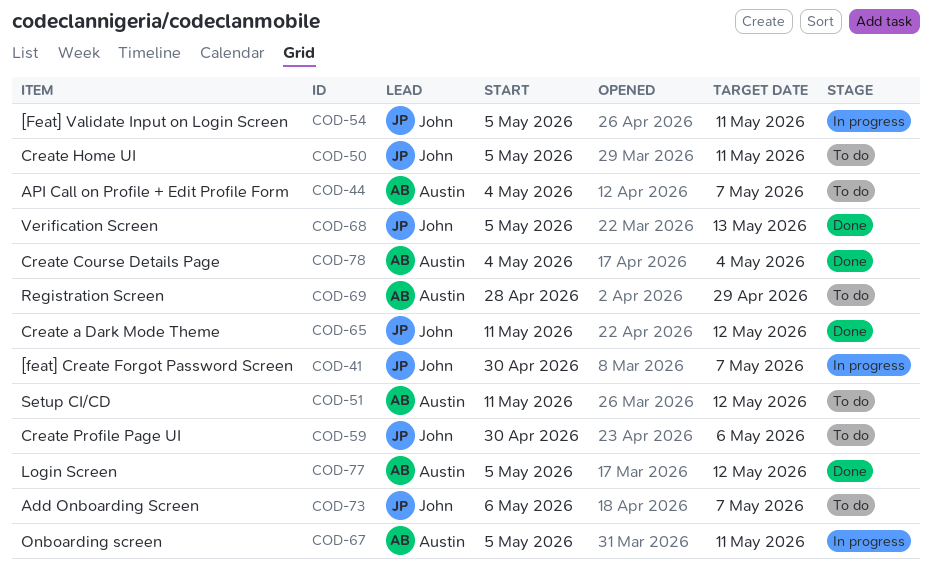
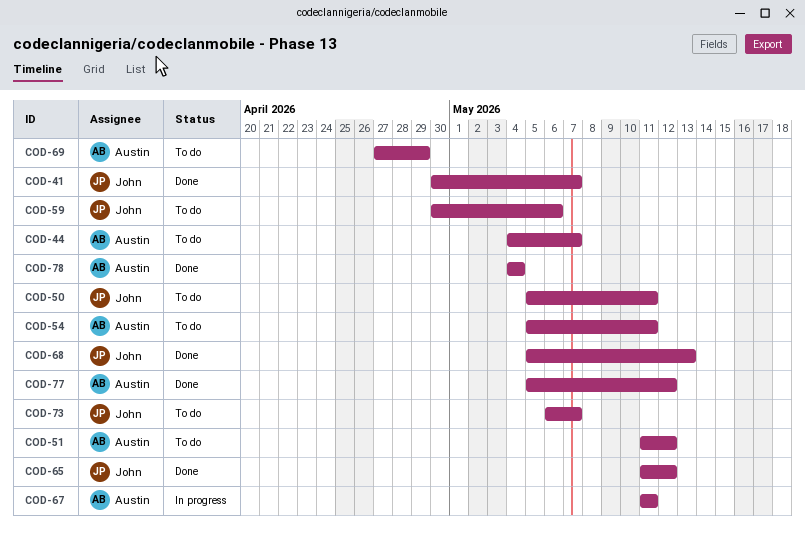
COD-41, status: In progress -> Done
COD-54, status: In progress -> To do
COD-54, owner: John -> Austin
COD-67, start: May 5 -> May 11
COD-69, start: Apr 28 -> Apr 27

